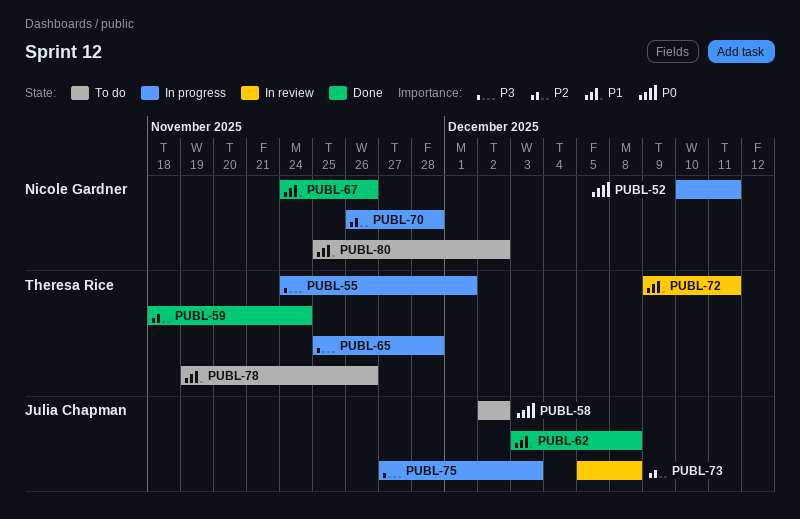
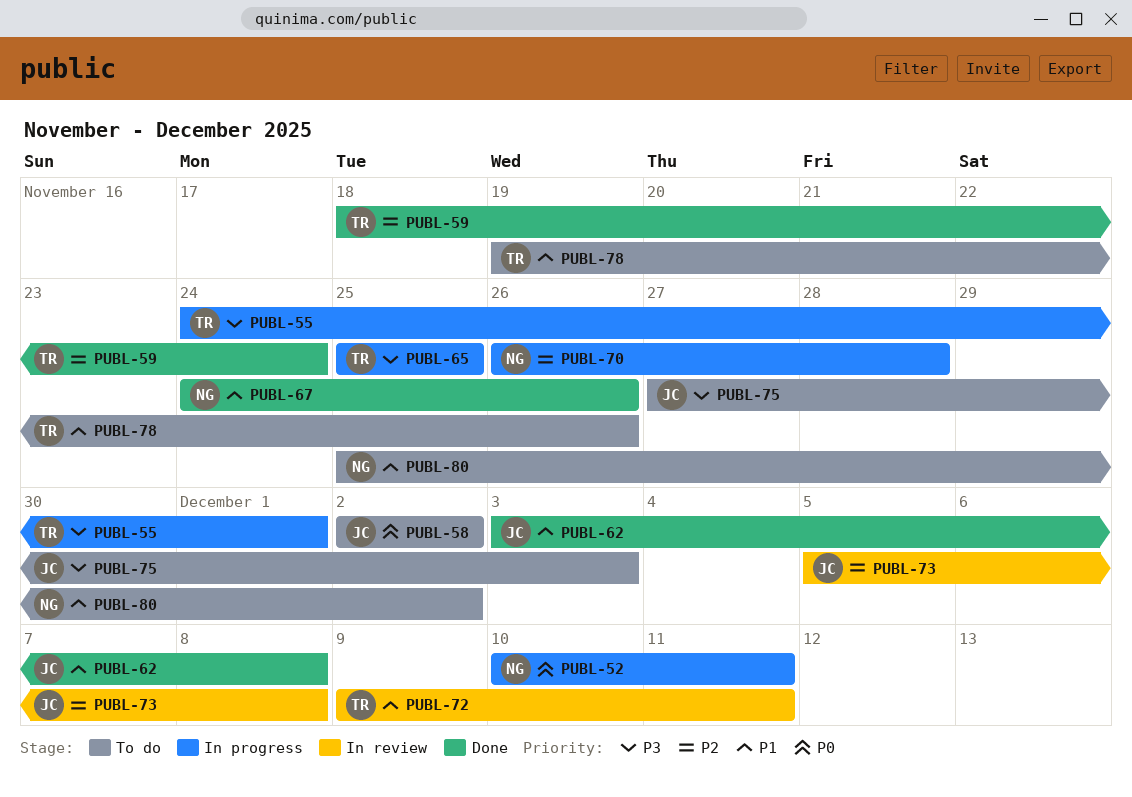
PUBL-65, due: Nov 28 -> Nov 25
PUBL-75, status: In progress -> To do

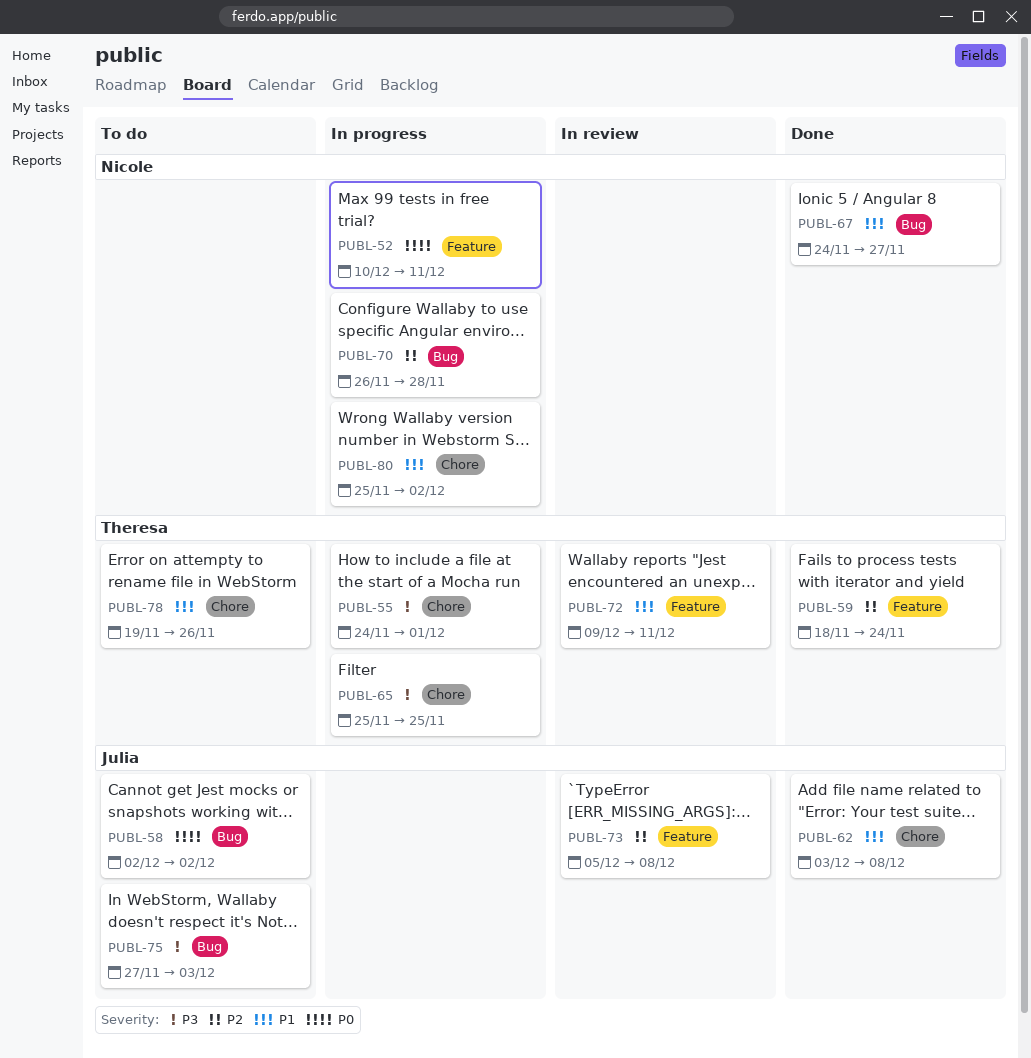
PUBL-67, due: Nov 26 -> Nov 27
PUBL-80, status: To do -> In progress

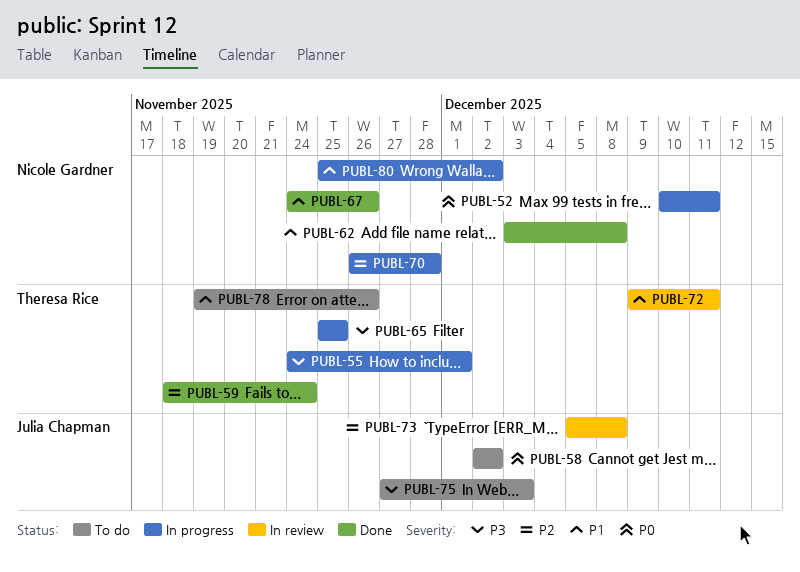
PUBL-62, owner: Julia Chapman -> Nicole Gardner
PUBL-67, due: Nov 27 -> Nov 26

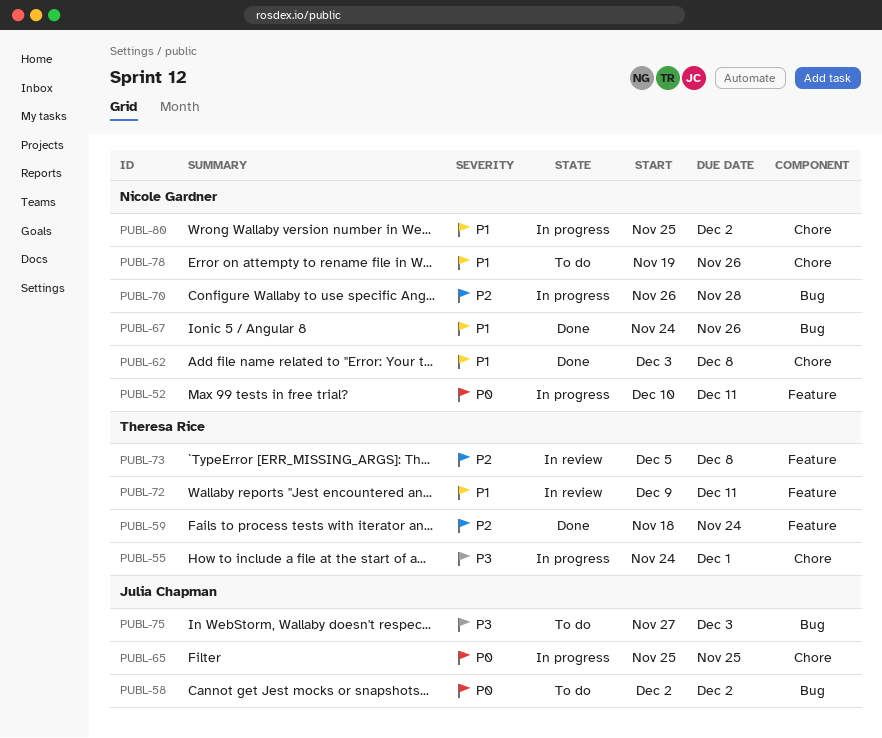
PUBL-65, owner: Theresa Rice -> Julia Chapman
PUBL-65, priority: P3 -> P0
PUBL-73, owner: Julia Chapman -> Theresa Rice
PUBL-78, owner: Theresa Rice -> Nicole Gardner

